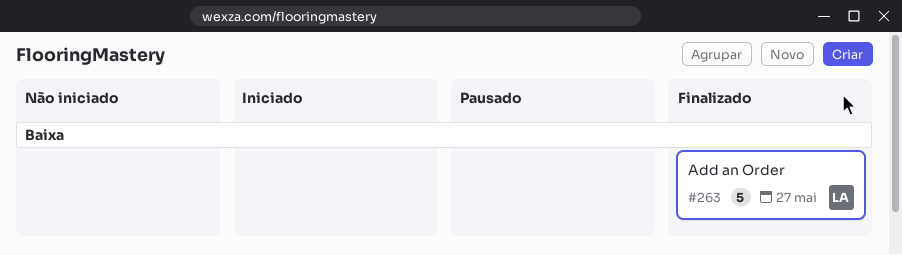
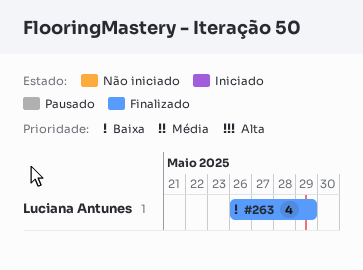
#263, estimate: 5 -> 4
#263, due: May 27 -> May 29

